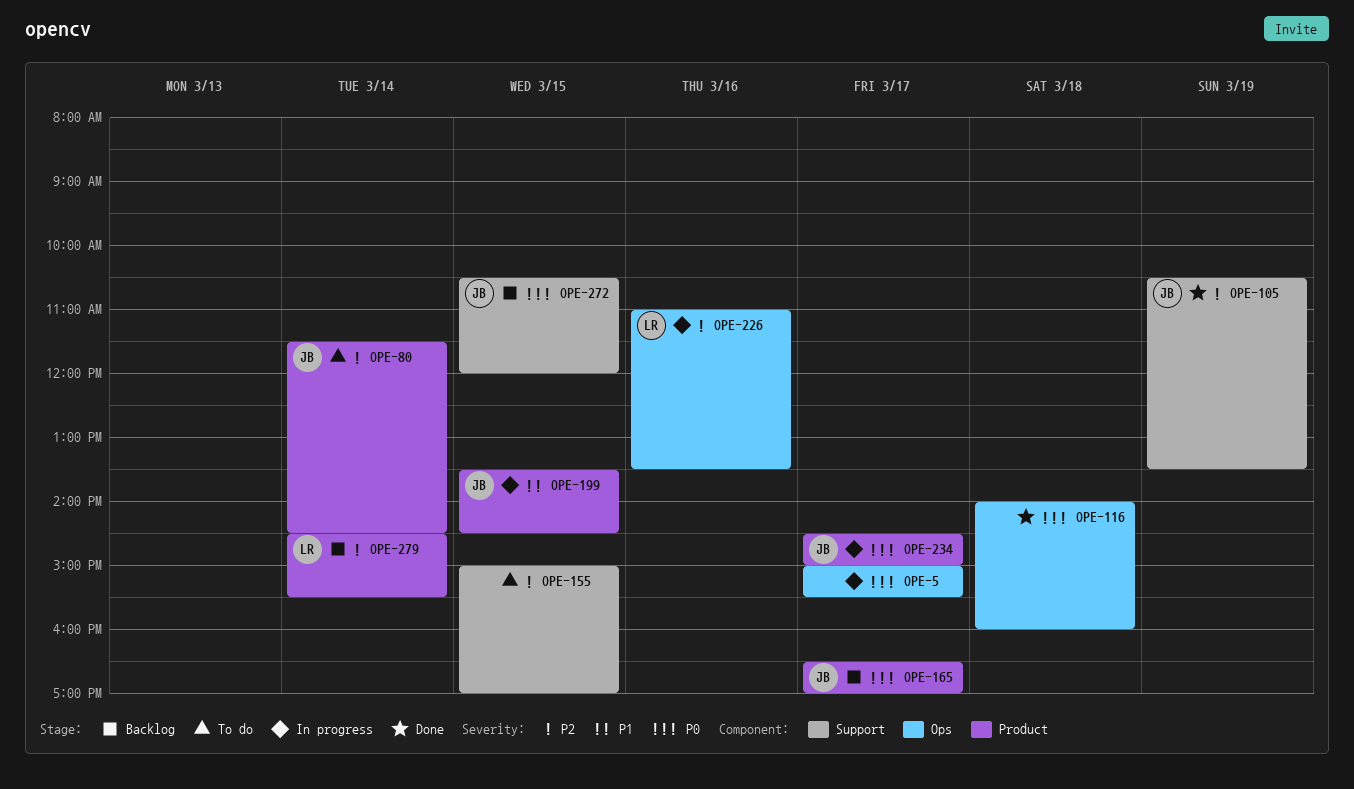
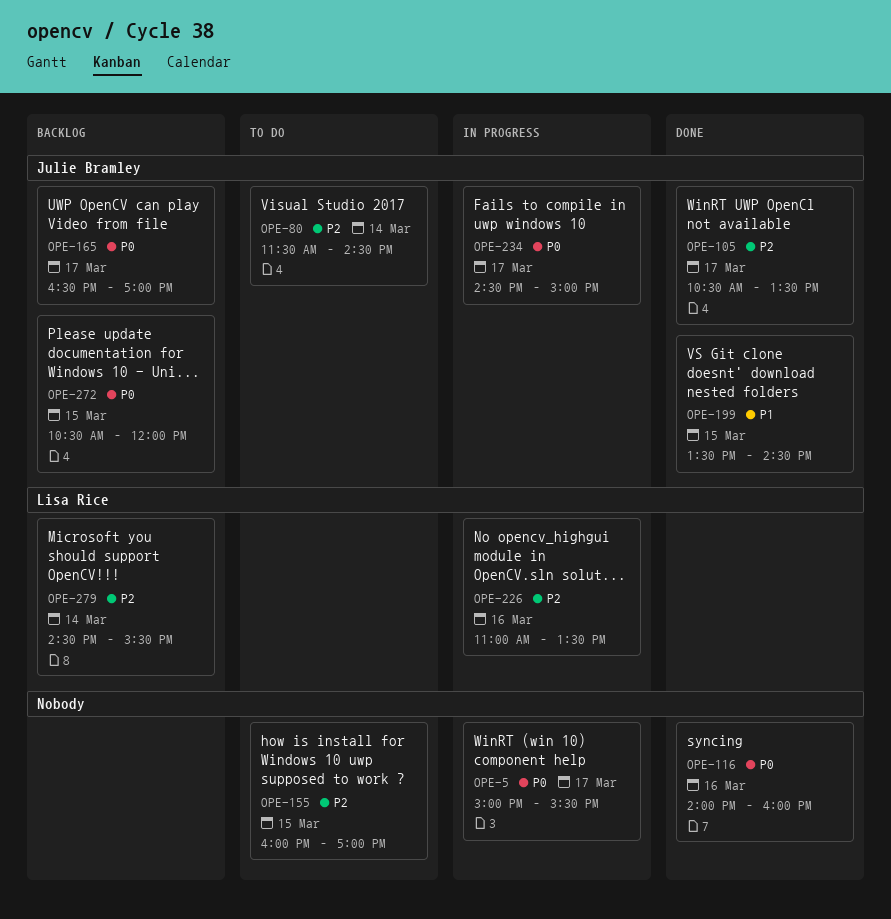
OPE-105, day: Mar 19 -> Mar 17
OPE-116, day: Mar 18 -> Mar 16
OPE-155, begins: 15:00 -> 16:00
OPE-199, status: In progress -> Done

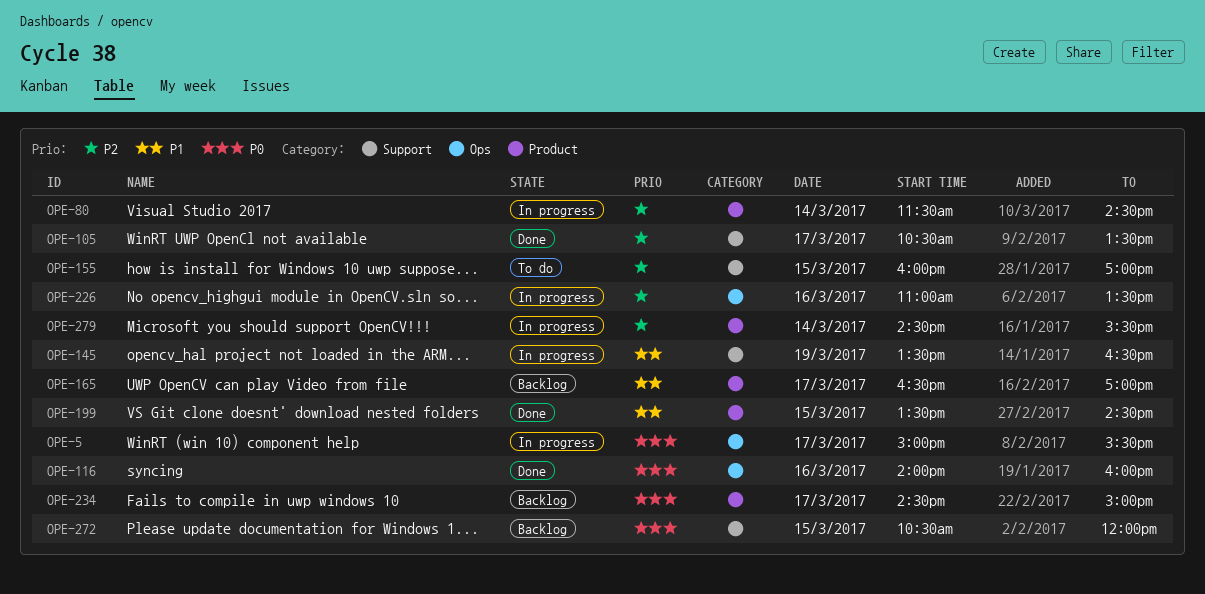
OPE-80, status: To do -> In progress
OPE-145: none -> present
OPE-165, priority: P0 -> P1
OPE-234, status: In progress -> Backlog
OPE-279, status: Backlog -> In progress

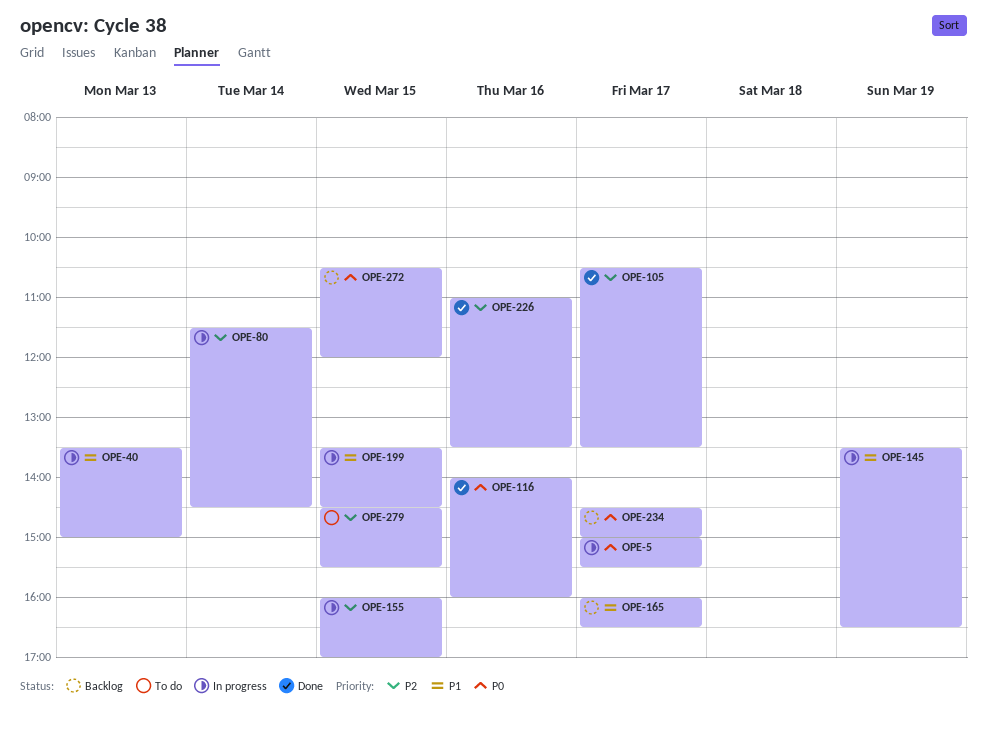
OPE-40: none -> present
OPE-155, status: To do -> In progress
OPE-165, begins: 16:30 -> 16:00
OPE-165, ends: 17:00 -> 16:30
OPE-199, status: Done -> In progress
OPE-226, status: In progress -> Done
OPE-279, status: In progress -> To do
OPE-279, day: Mar 14 -> Mar 15

